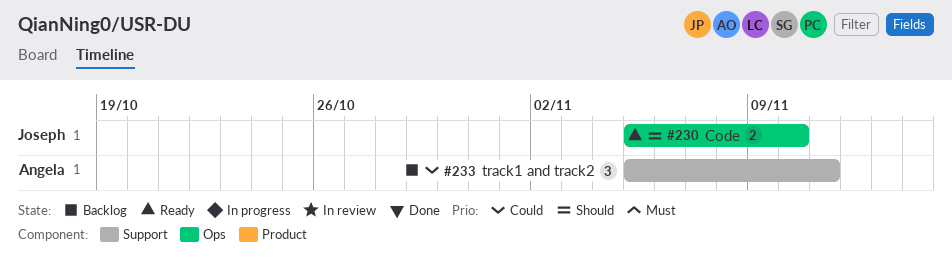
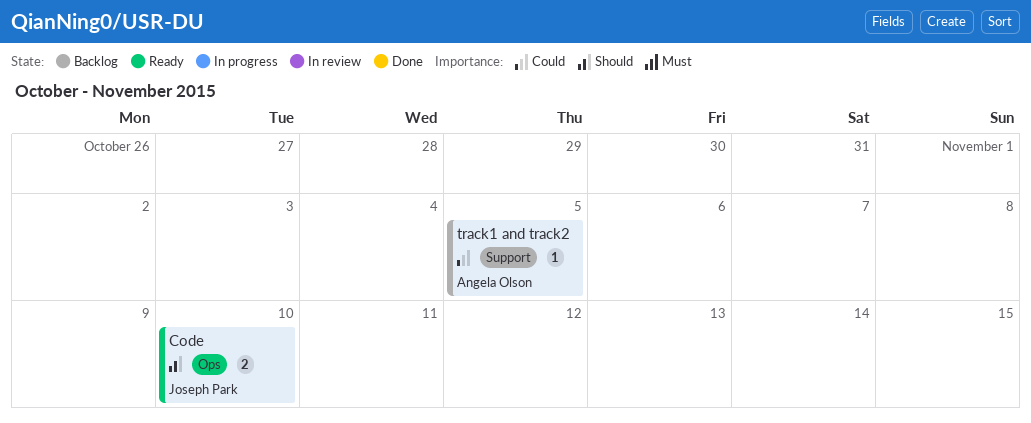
track1 and track2, estimate: 3 -> 1
track1 and track2, due: Nov 11 -> Nov 5

